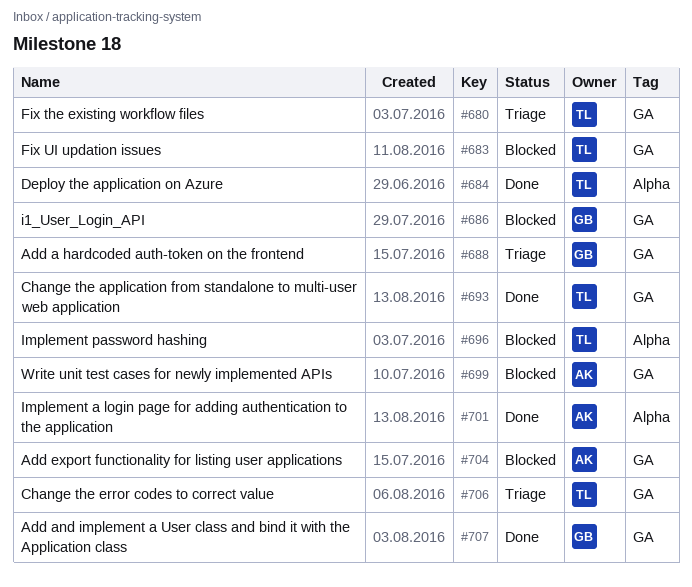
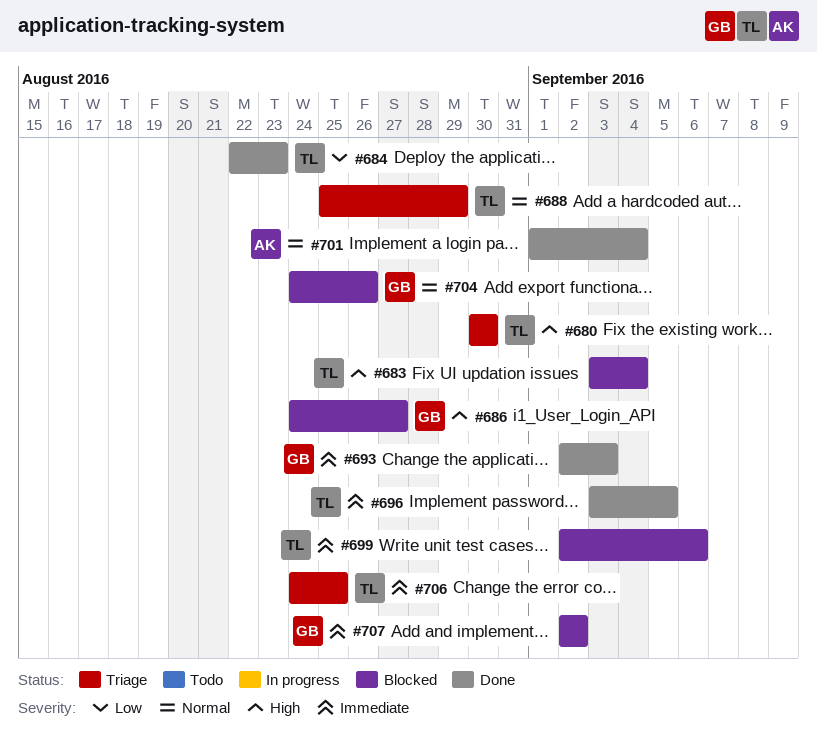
#688, owner: GB -> TL
#693, owner: TL -> GB
#696, status: Blocked -> Done
#699, owner: AK -> TL
#704, owner: AK -> GB
#707, status: Done -> Blocked

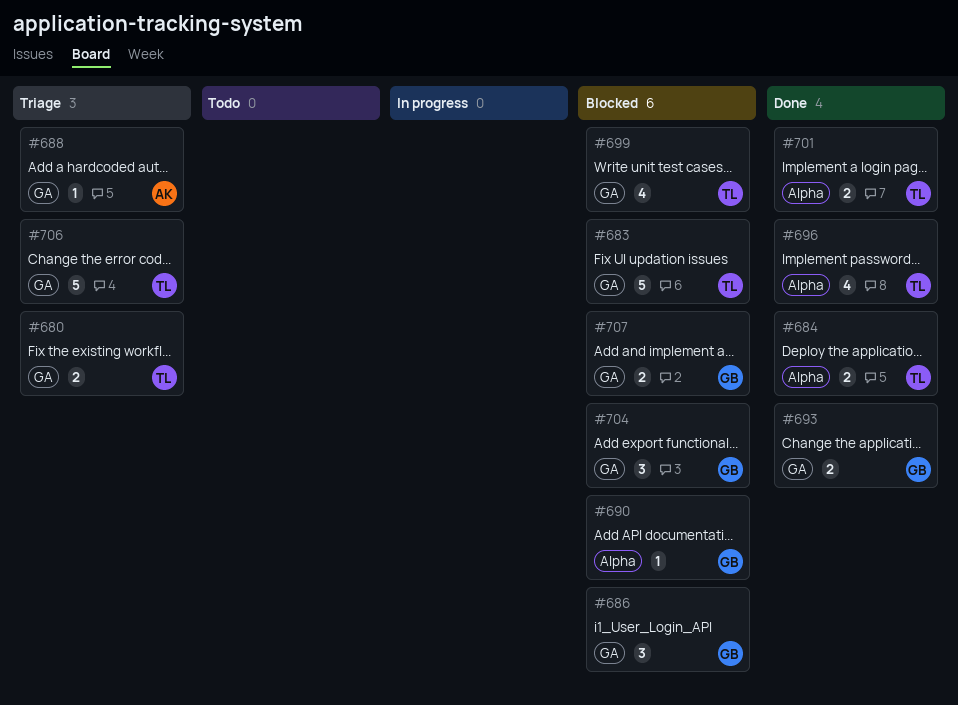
#688, owner: TL -> AK
#690: none -> present
#701, owner: AK -> TL

